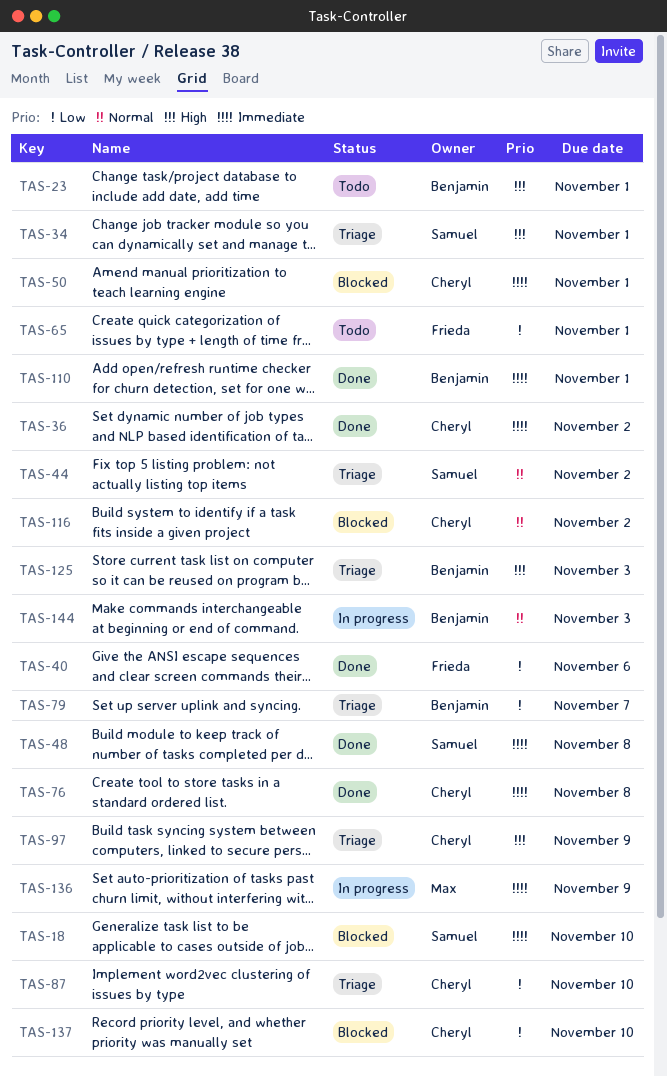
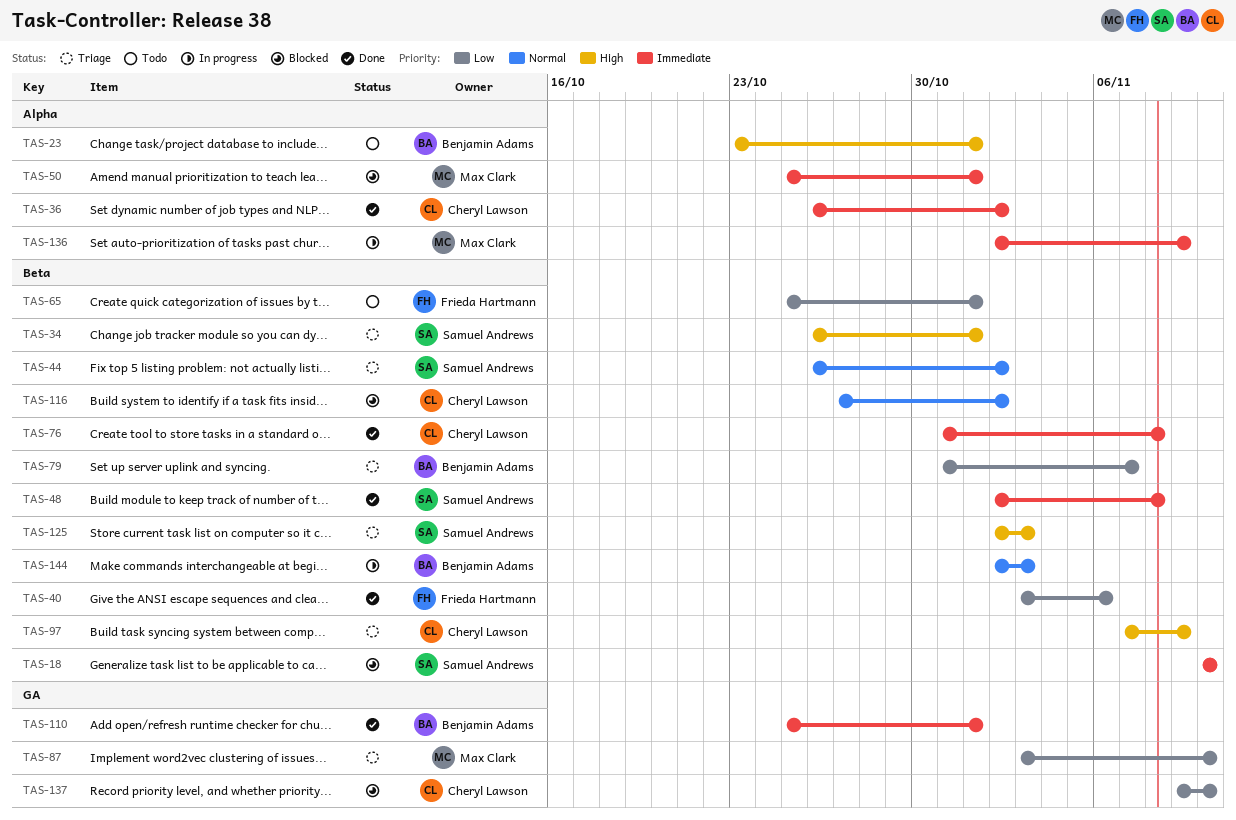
TAS-50, owner: Cheryl Lawson -> Max Clark
TAS-87, owner: Cheryl Lawson -> Max Clark
TAS-125, owner: Benjamin Adams -> Samuel Andrews

